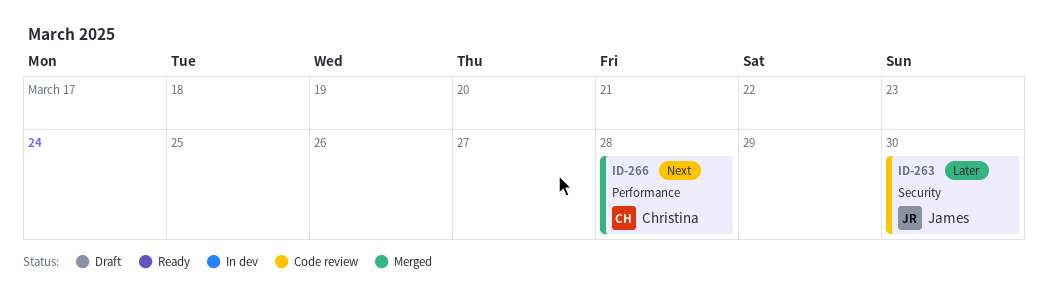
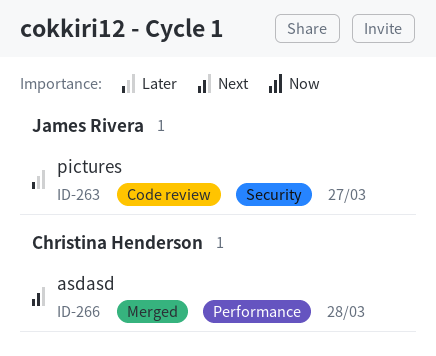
ID-263, due: Mar 30 -> Mar 27

